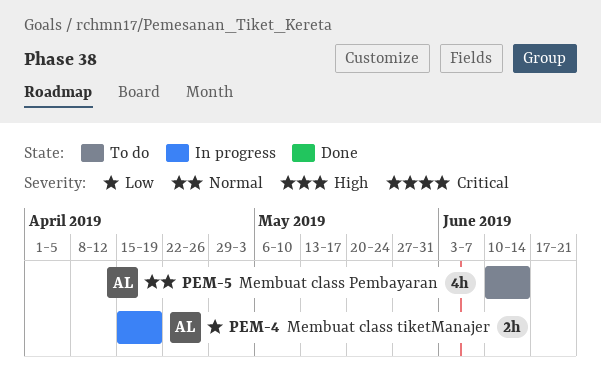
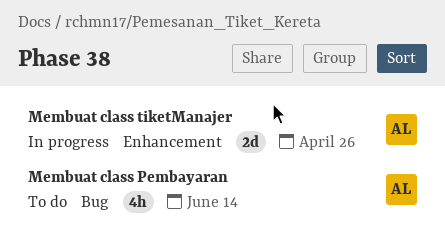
Membuat class tiketManajer, estimate: 2h -> 2d
Membuat class tiketManajer, due: Apr 19 -> Apr 26

